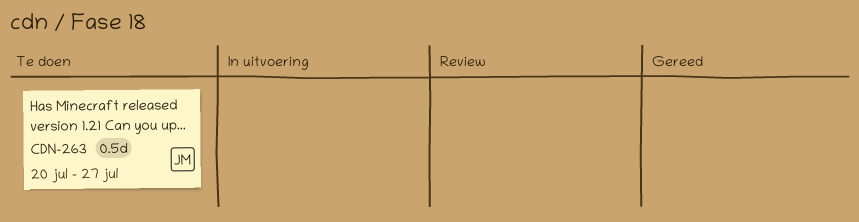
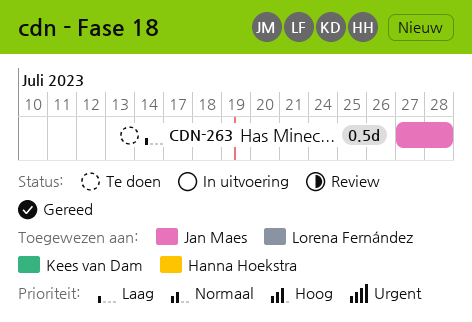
CDN-263, start: Jul 20 -> Jul 27
CDN-263, due: Jul 27 -> Jul 28

